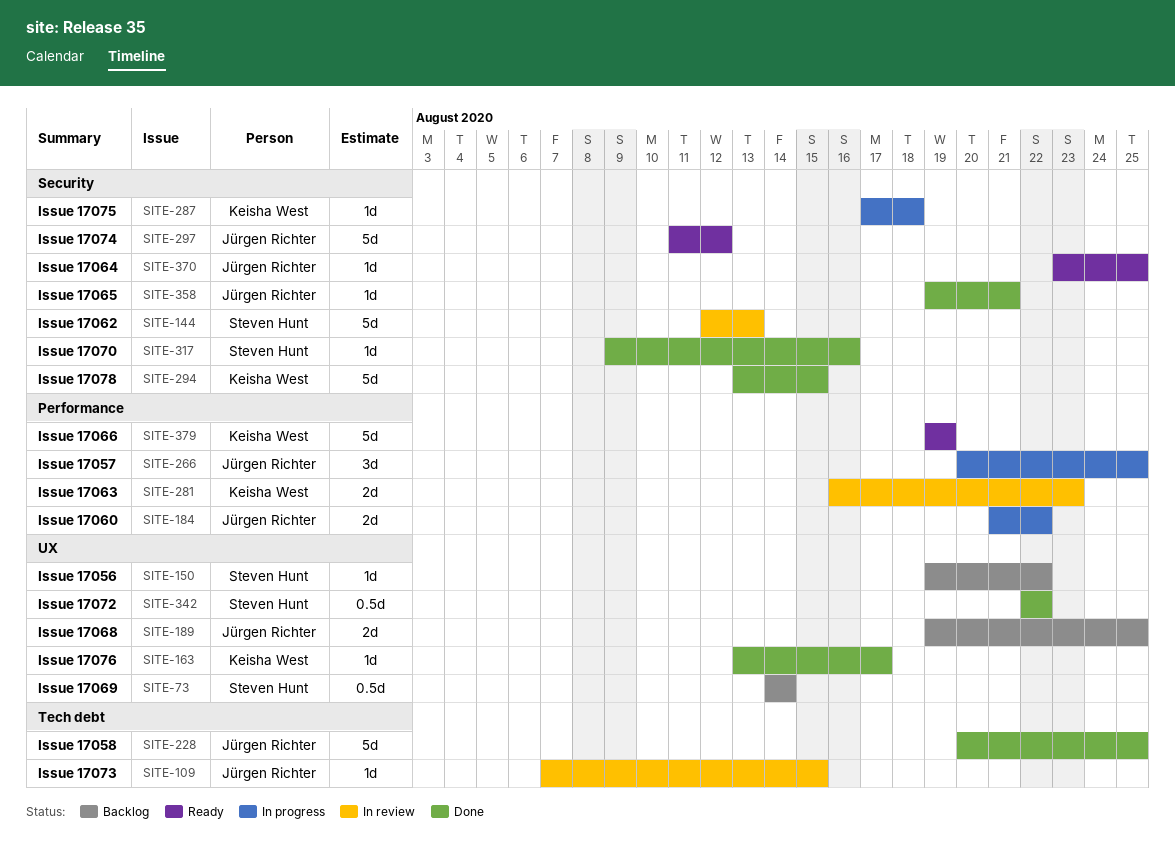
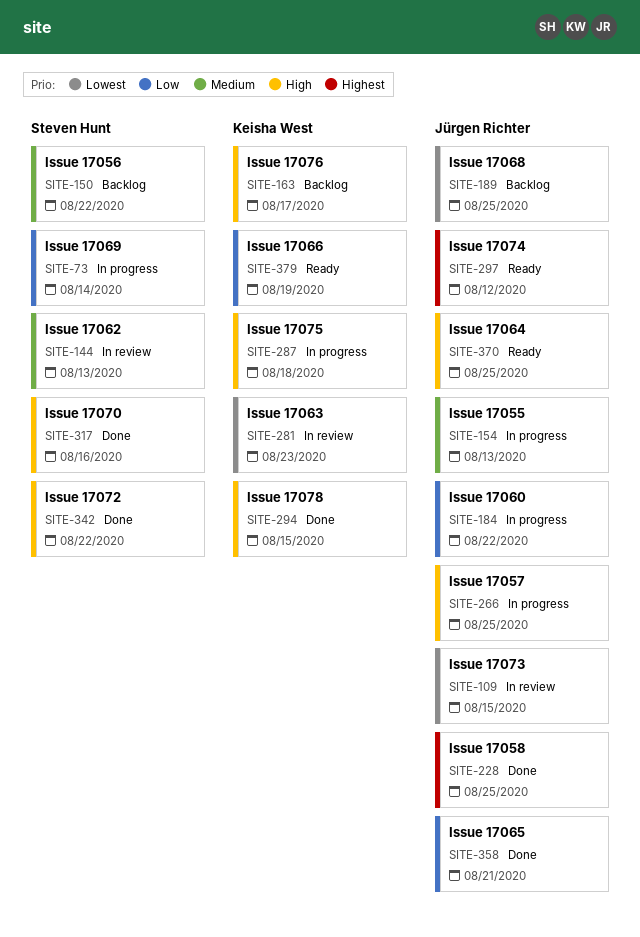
SITE-73, status: Backlog -> In progress
SITE-154: none -> present
SITE-163, status: Done -> Backlog

